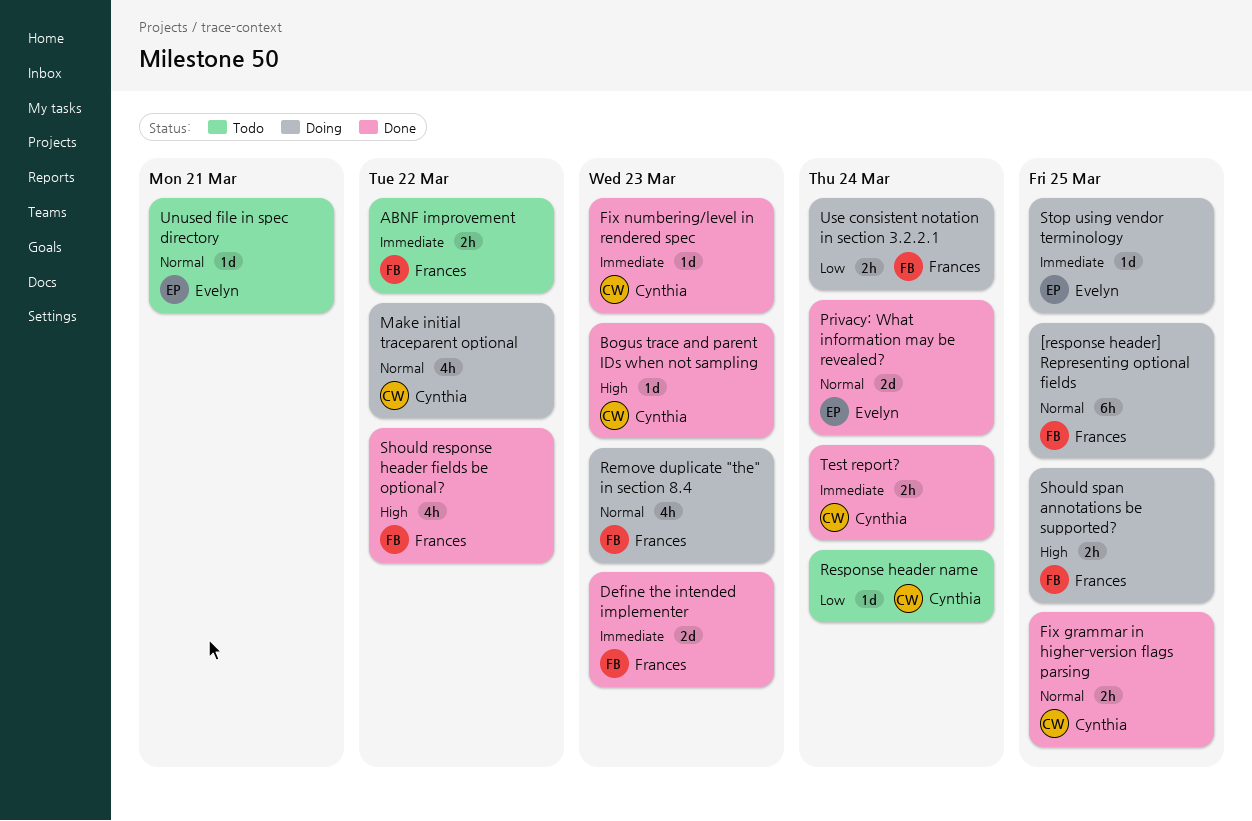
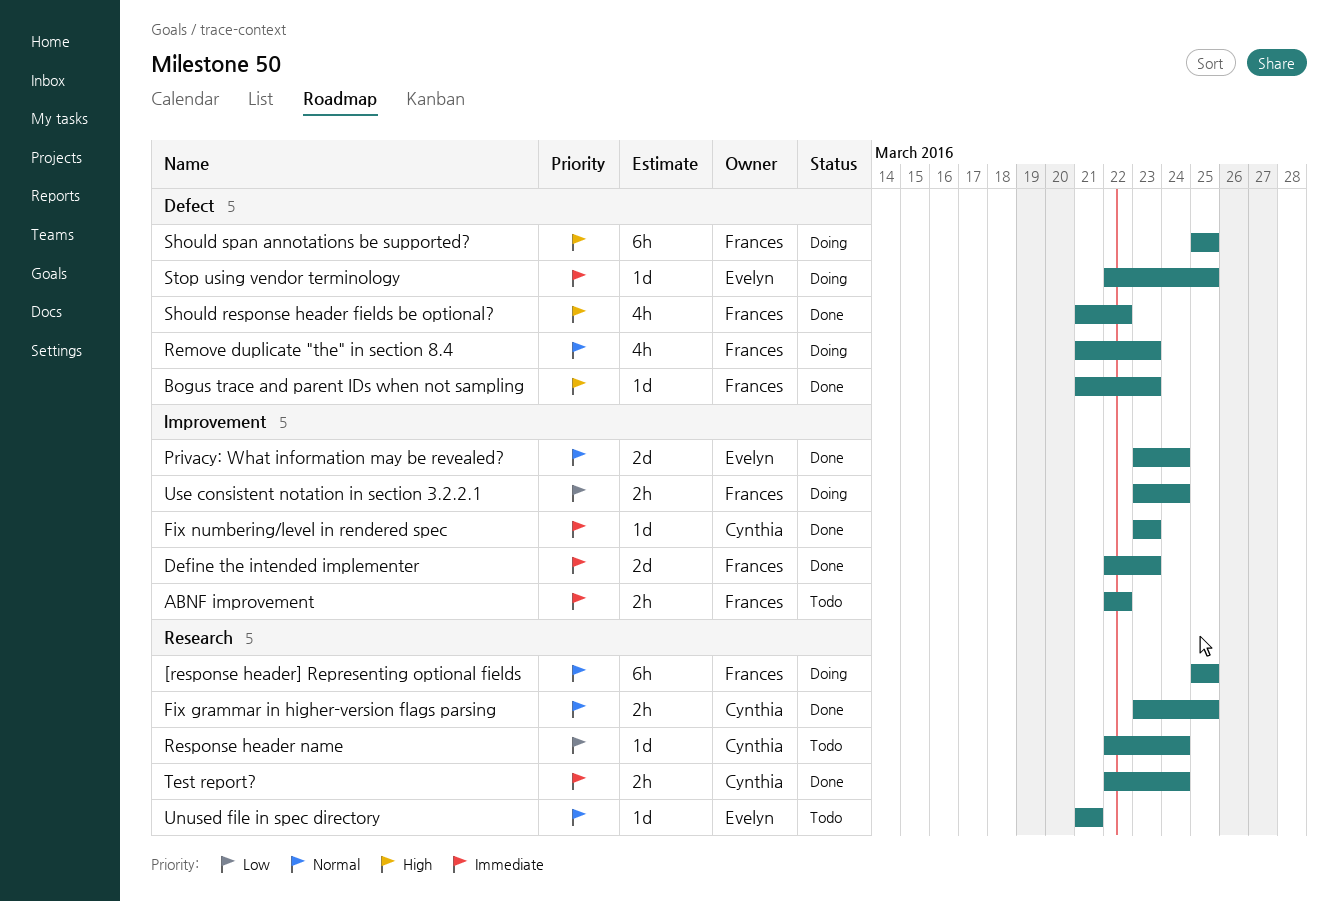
Bogus trace and parent IDs when not sampling, owner: Cynthia -> Frances
Make initial traceparent optional: present -> none
Should span annotations be supported?, estimate: 2h -> 6h

